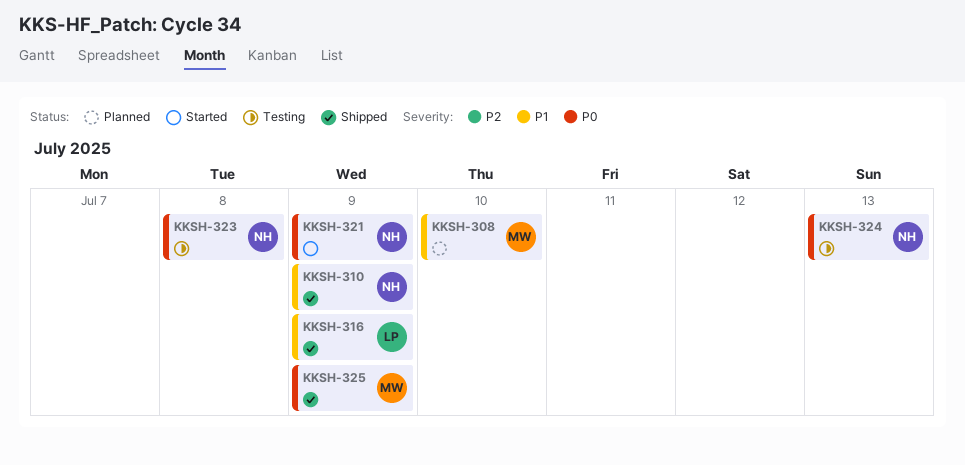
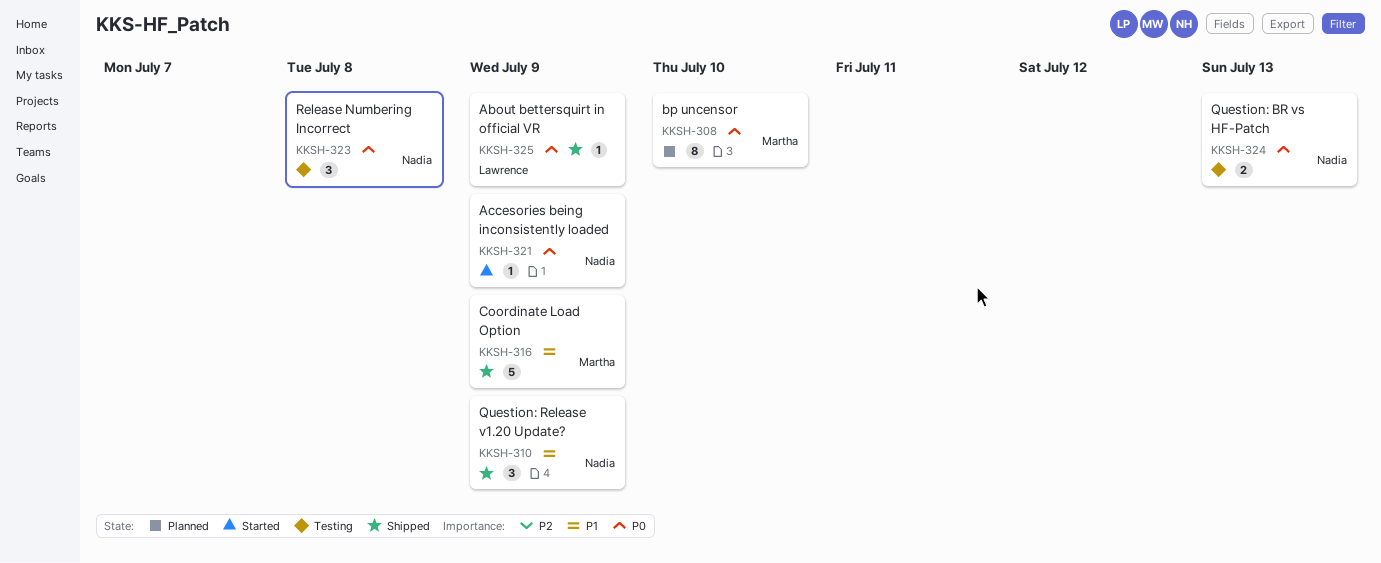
KKSH-308, priority: P1 -> P0
KKSH-316, owner: Lawrence -> Martha
KKSH-325, owner: Martha -> Lawrence

